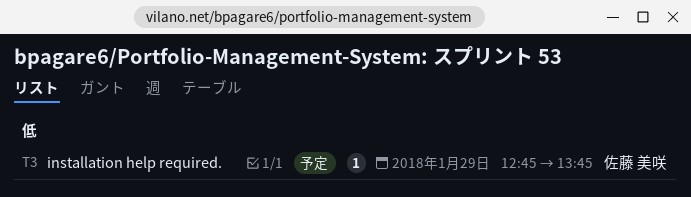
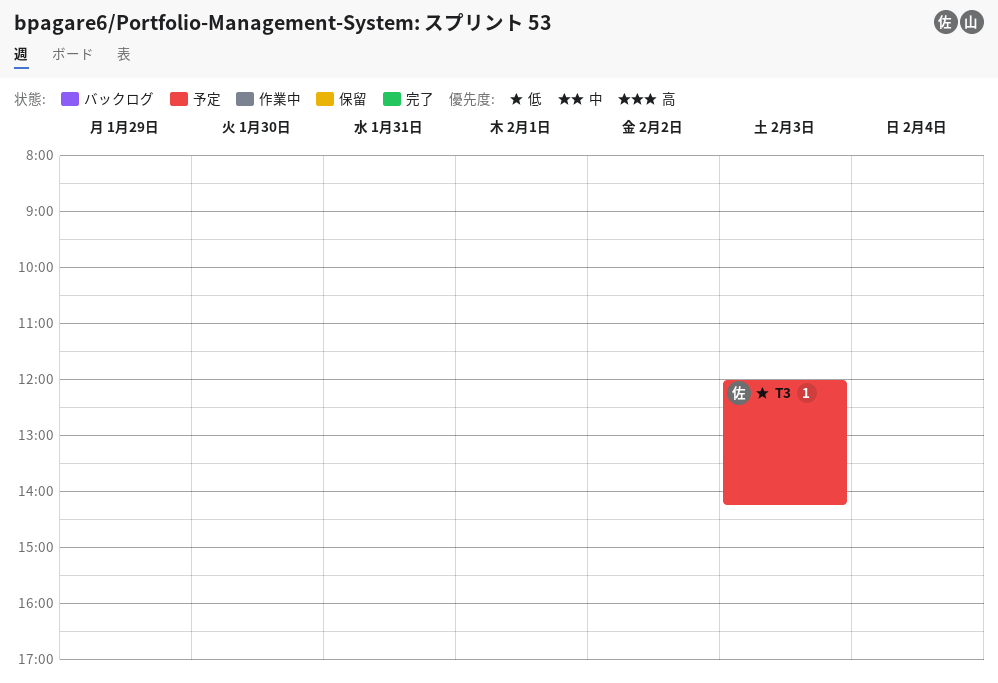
T3, day: Jan 29 -> Feb 3
T3, begins: 12:45 -> 12:00
T3, ends: 13:45 -> 14:15

